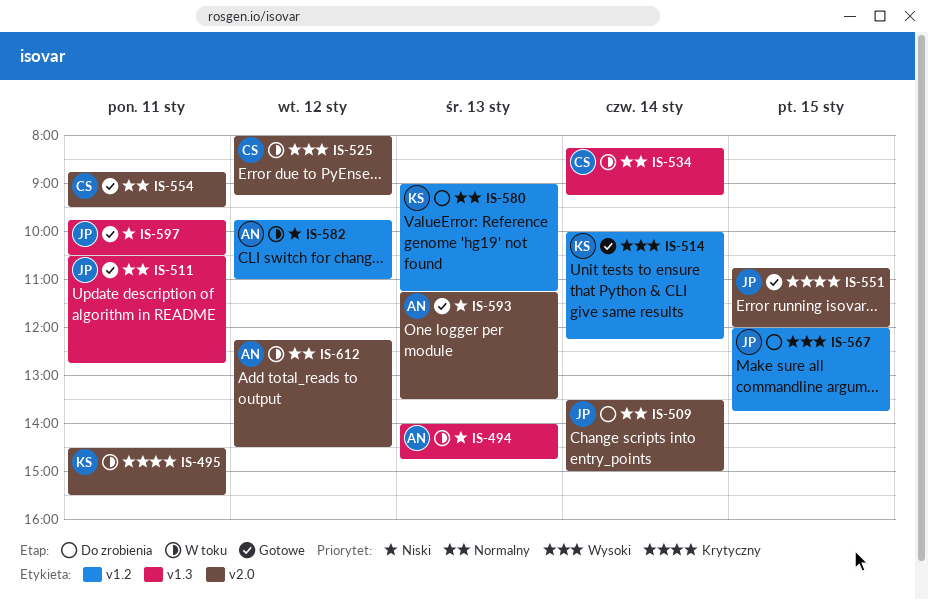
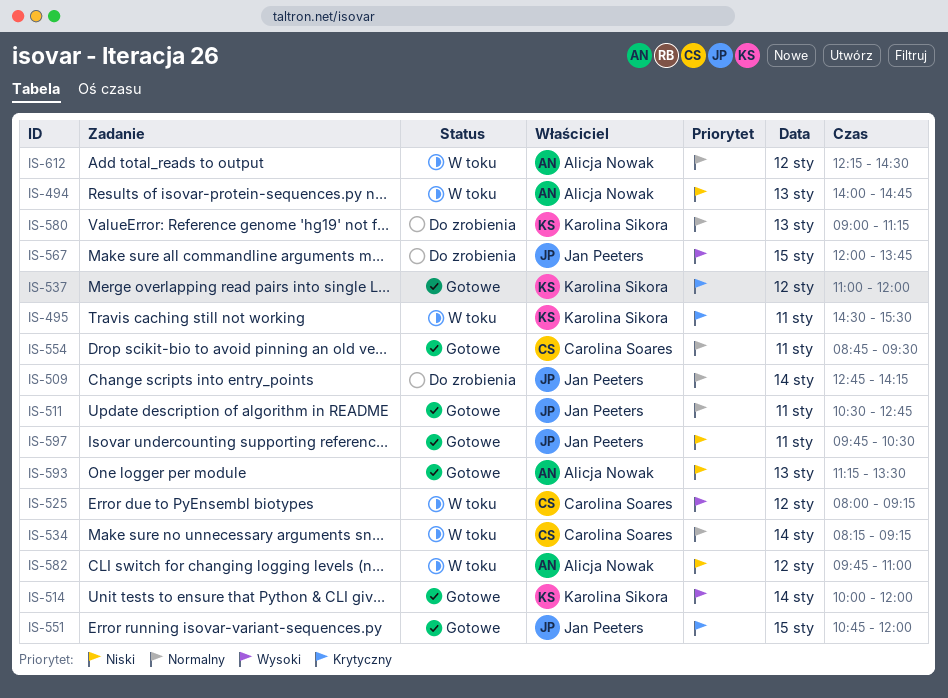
IS-509, begins: 13:30 -> 12:45
IS-509, ends: 15:00 -> 14:15
IS-514, ends: 12:15 -> 12:00
IS-537: none -> present

